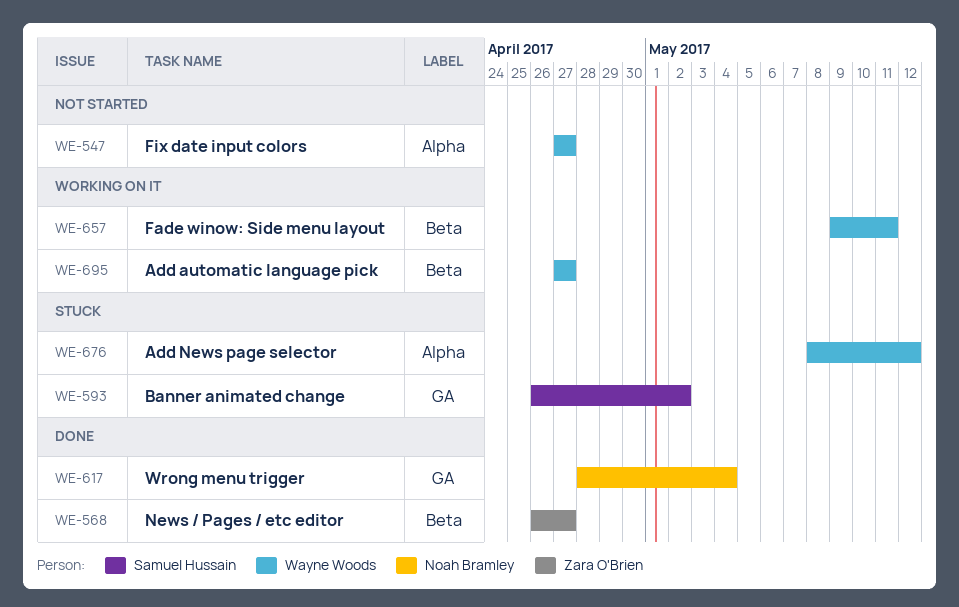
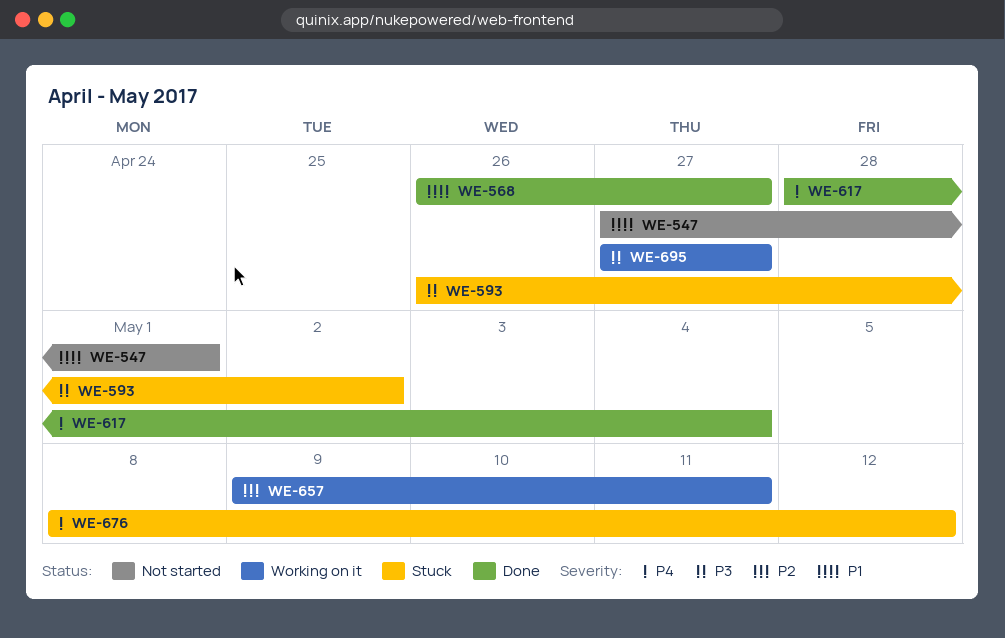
WE-547, due: Apr 27 -> May 1

